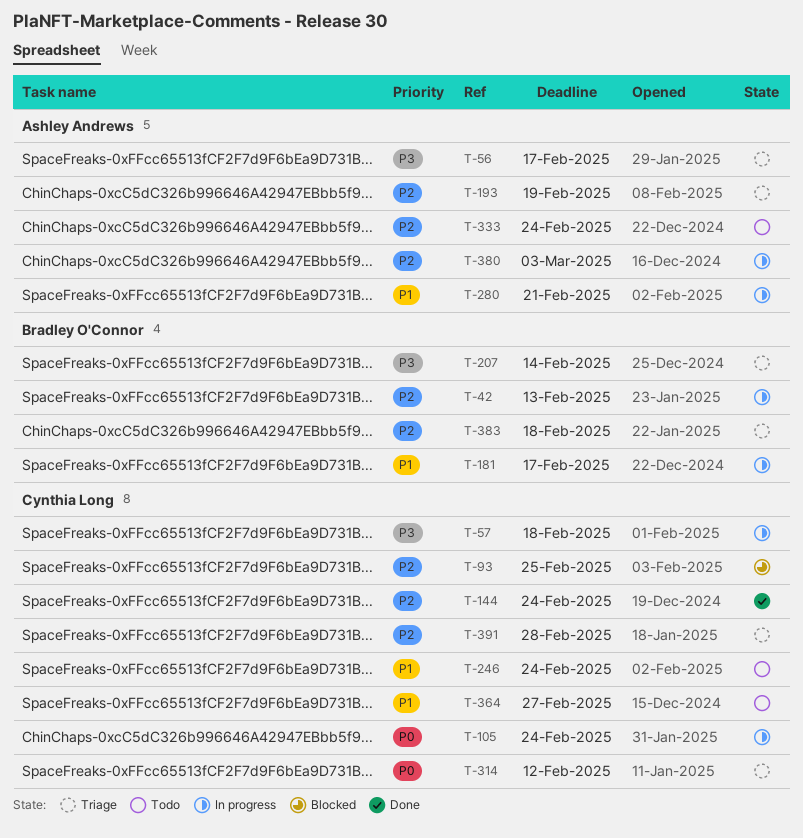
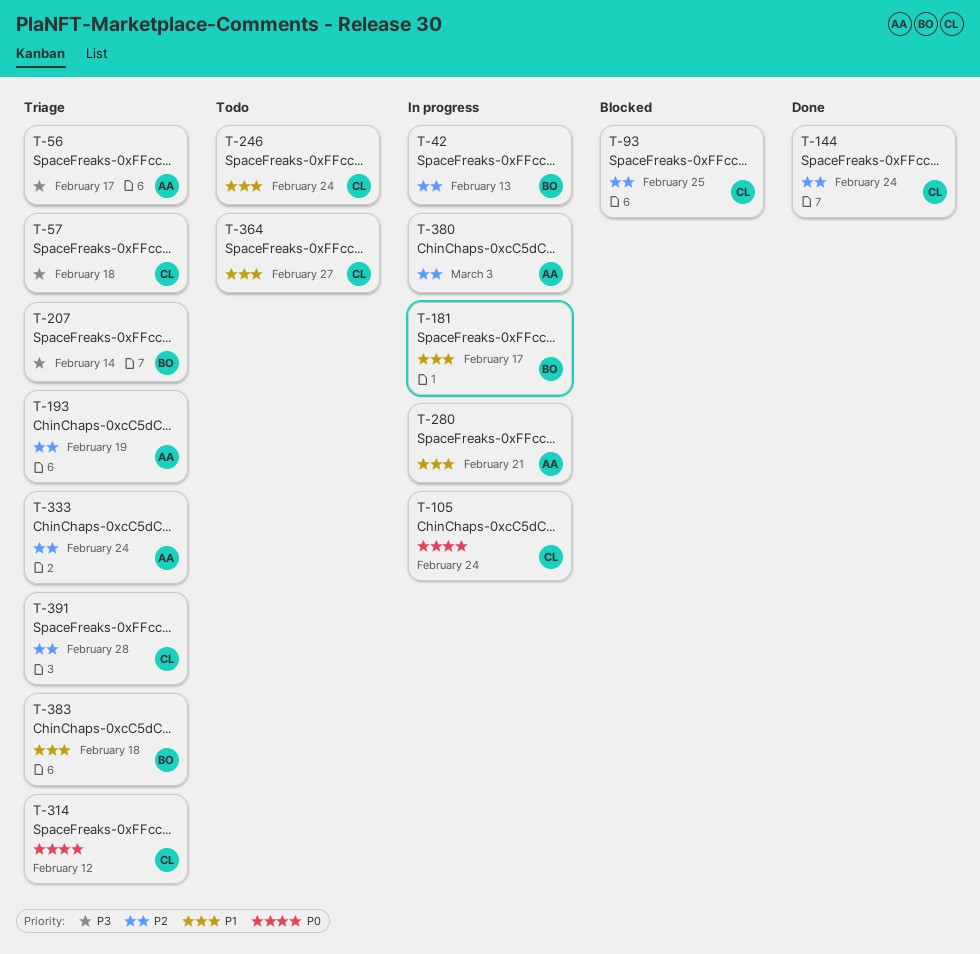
T-57, status: In progress -> Triage
T-333, status: Todo -> Triage
T-383, priority: P2 -> P1

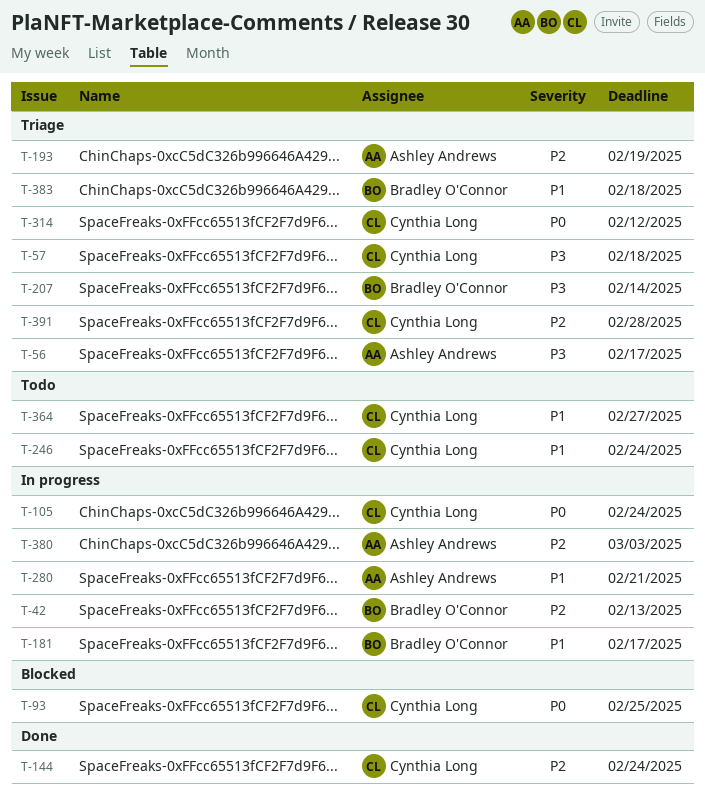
T-93, priority: P2 -> P0
T-333: present -> none

